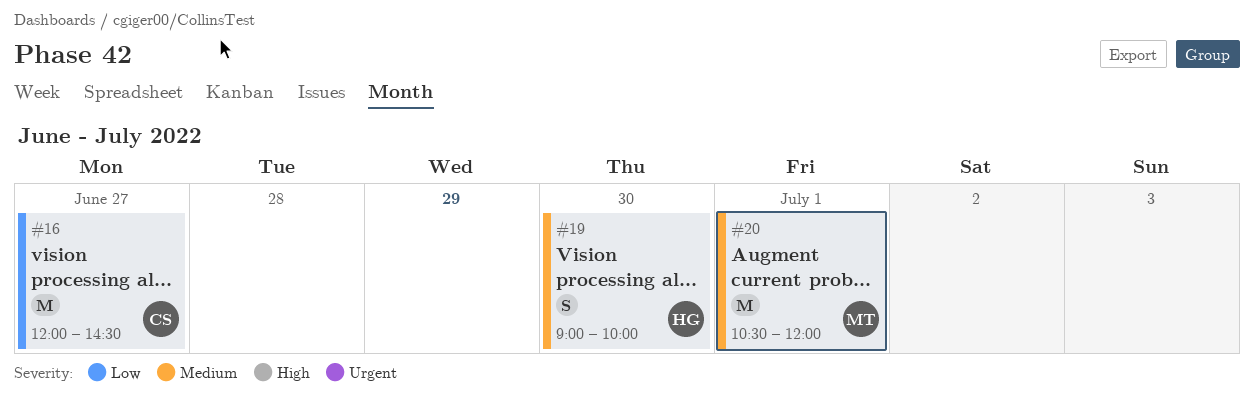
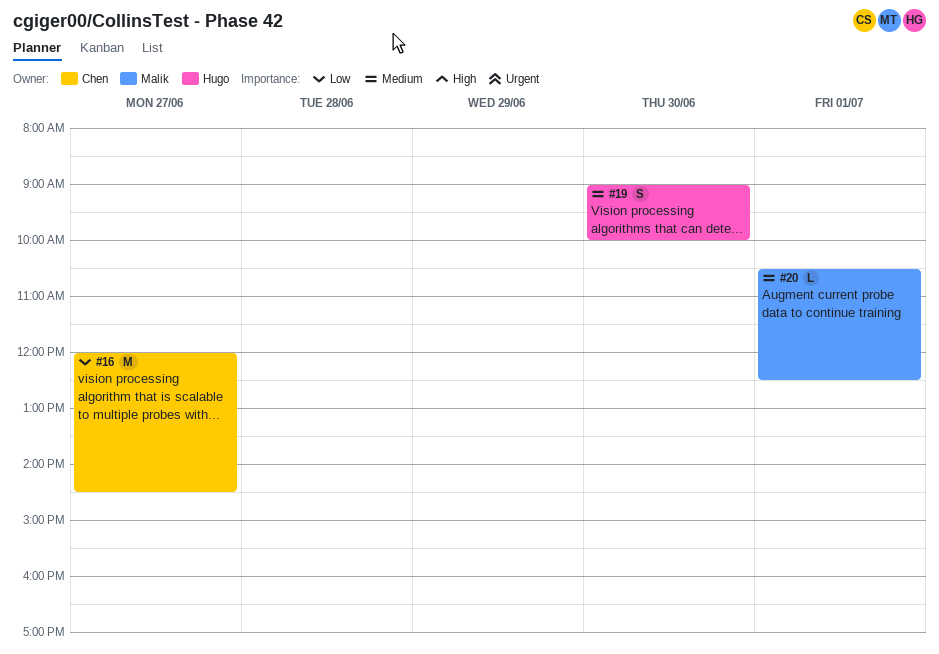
#20, estimate: M -> L
#20, ends: 12:00 -> 12:30

